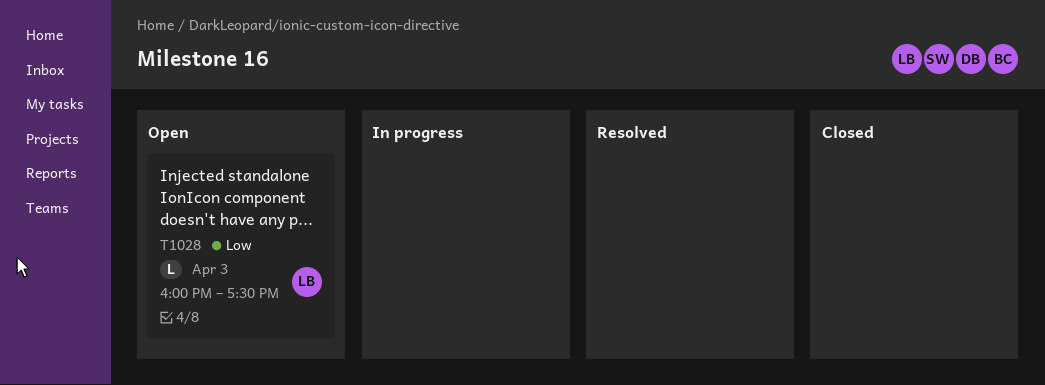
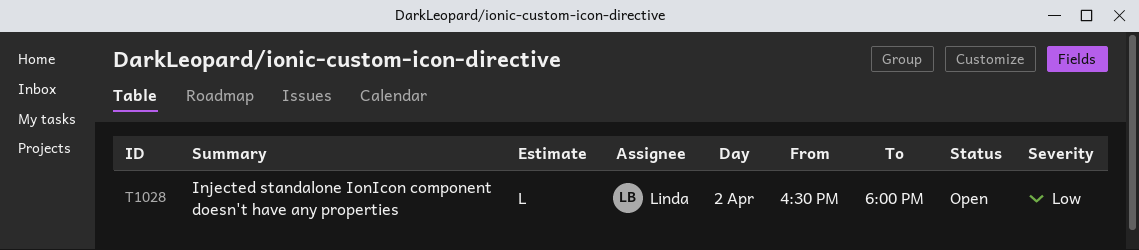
T1028, day: Apr 3 -> Apr 2
T1028, begins: 16:00 -> 16:30
T1028, ends: 17:30 -> 18:00

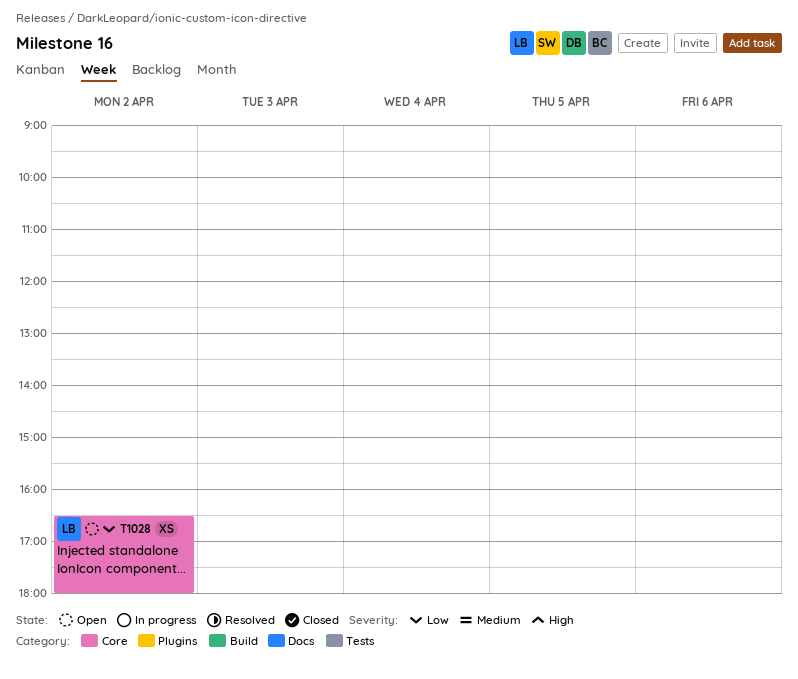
T1028, estimate: L -> XS

